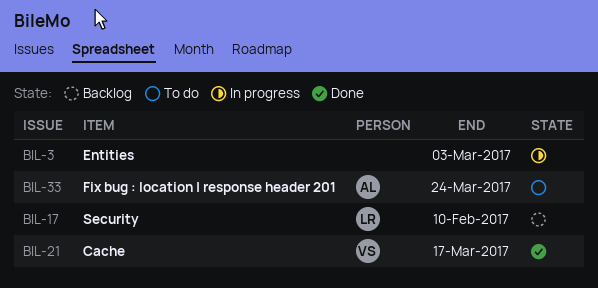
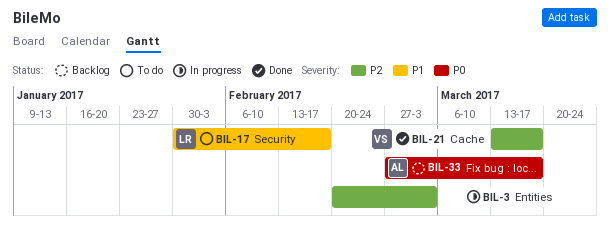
BIL-17, status: Backlog -> To do
BIL-17, due: Feb 10 -> Feb 17
BIL-33, status: To do -> Backlog
BIL-33, due: Mar 24 -> Mar 17

